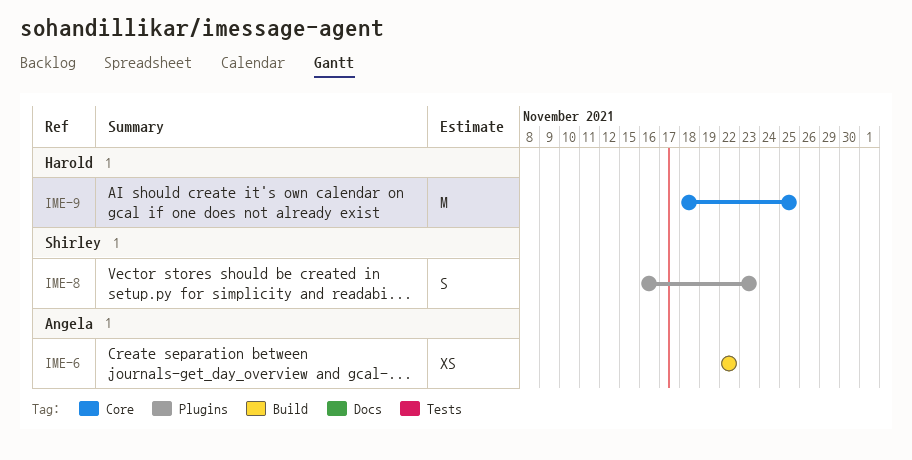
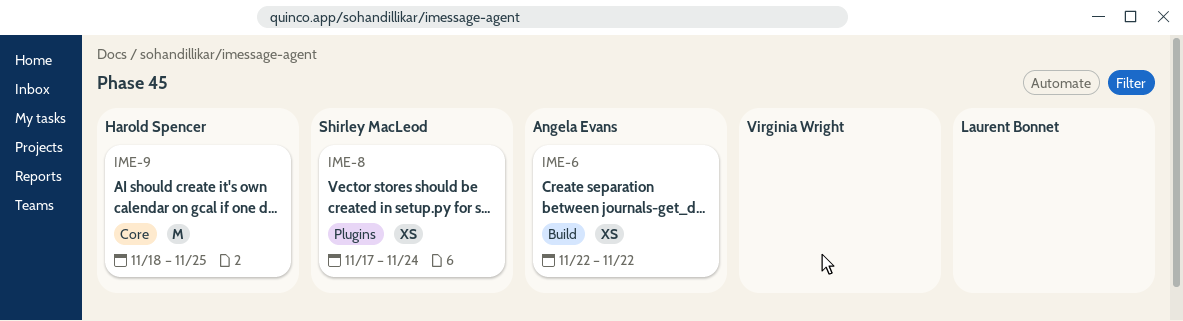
IME-8, estimate: S -> XS
IME-8, start: Nov 16 -> Nov 17
IME-8, due: Nov 23 -> Nov 24

